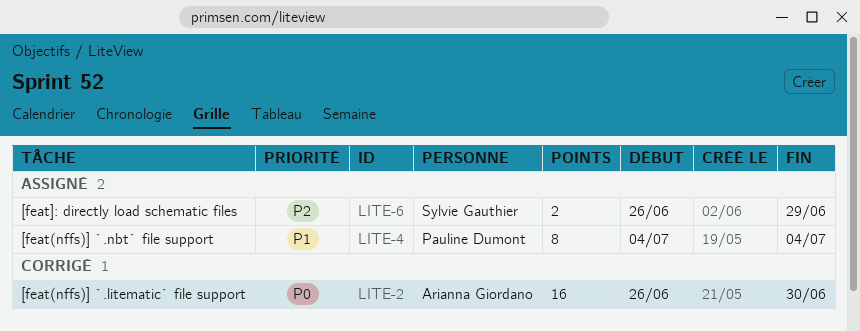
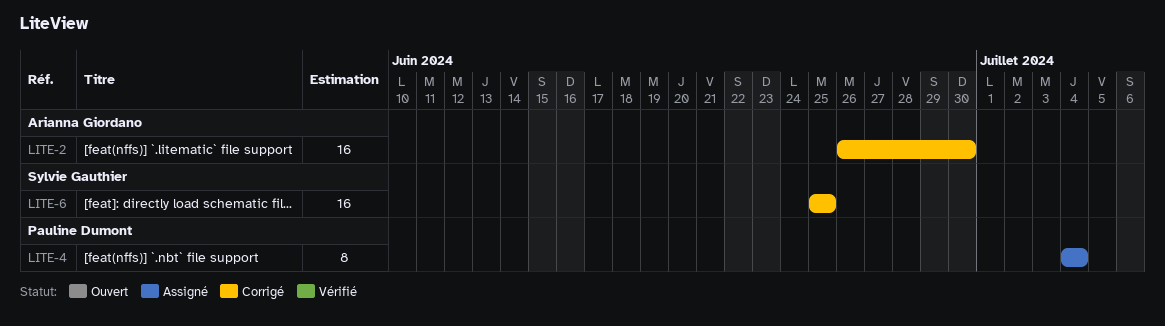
LITE-6, status: Assigné -> Corrigé
LITE-6, estimate: 2 -> 16
LITE-6, start: Jun 26 -> Jun 25
LITE-6, due: Jun 29 -> Jun 25

